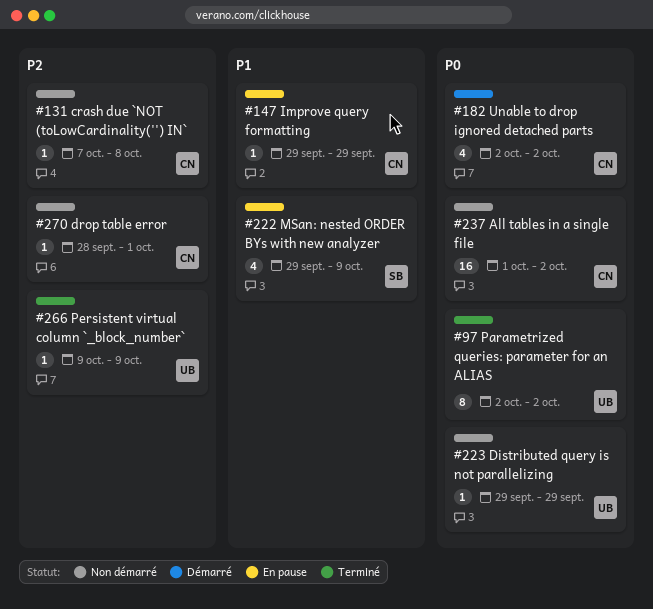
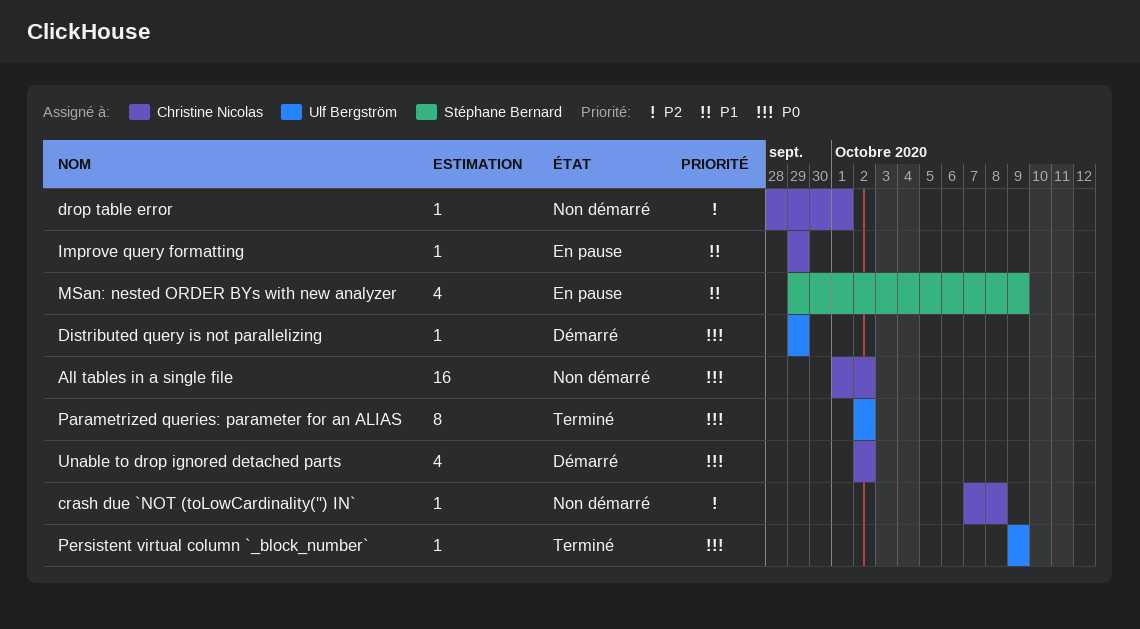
Distributed query is not parallelizing, status: Non démarré -> Démarré
Persistent virtual column `_block_number`, priority: P2 -> P0

